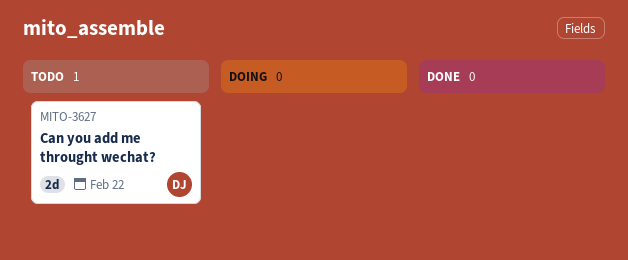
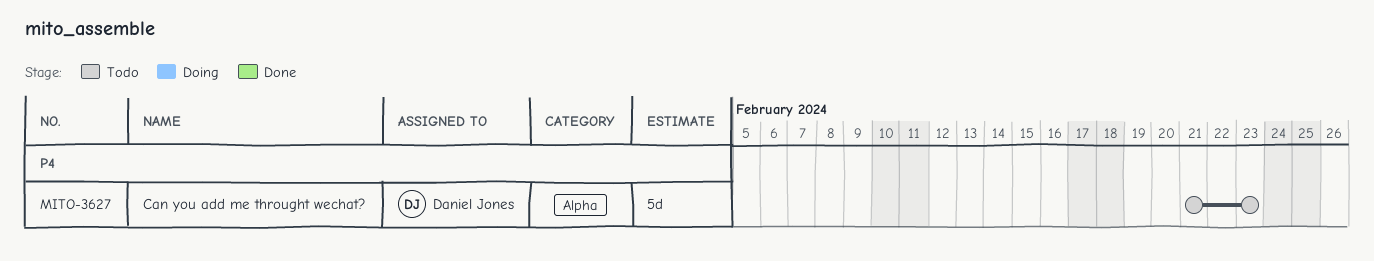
MITO-3627, estimate: 2d -> 5d
MITO-3627, due: Feb 22 -> Feb 23

